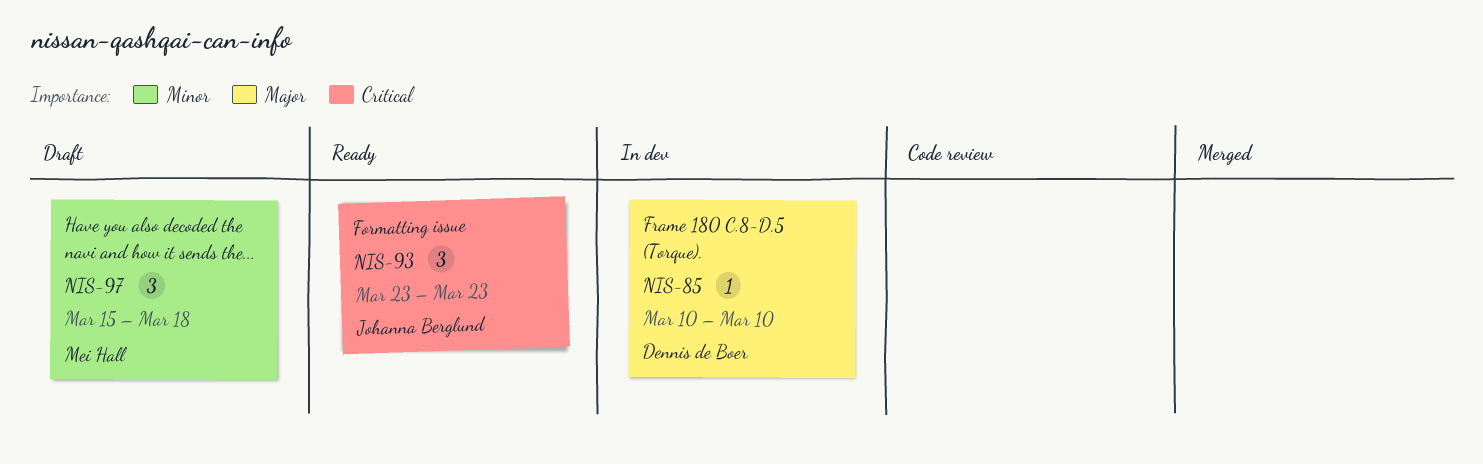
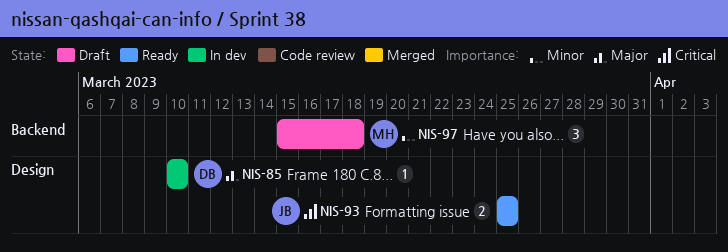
NIS-93, estimate: 3 -> 2
NIS-93, start: Mar 23 -> Mar 25
NIS-93, due: Mar 23 -> Mar 25

